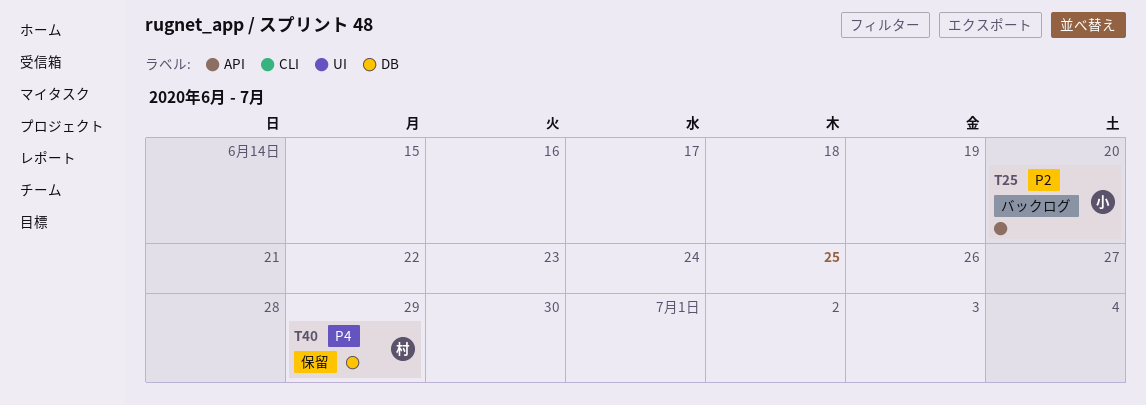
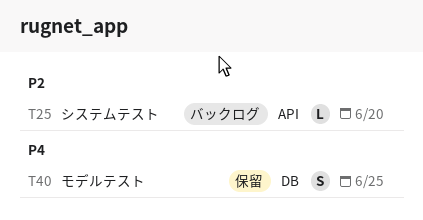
T40, due: Jun 29 -> Jun 25

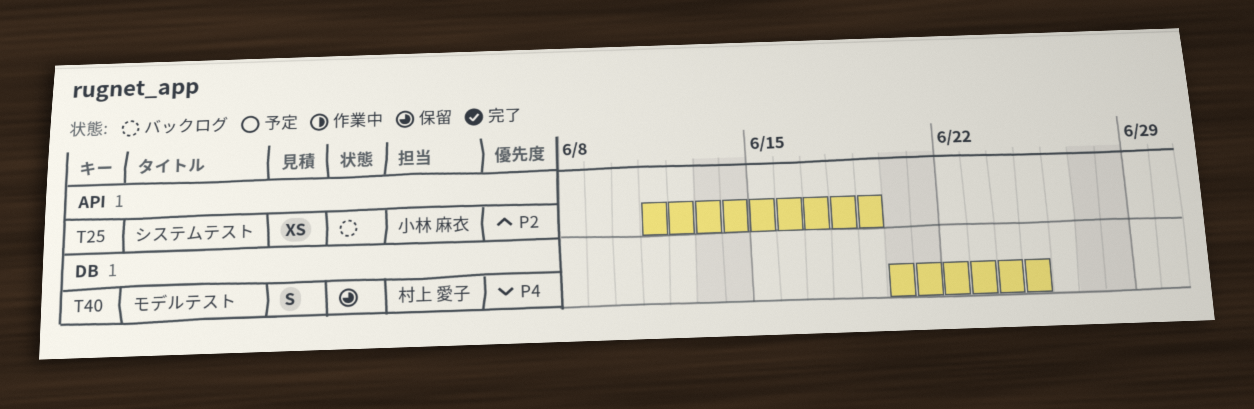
T25, estimate: L -> XS
T25, due: Jun 20 -> Jun 19

